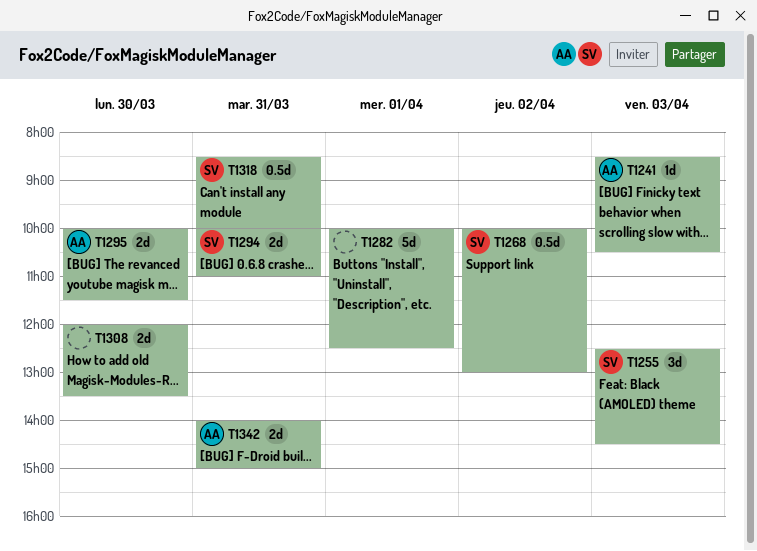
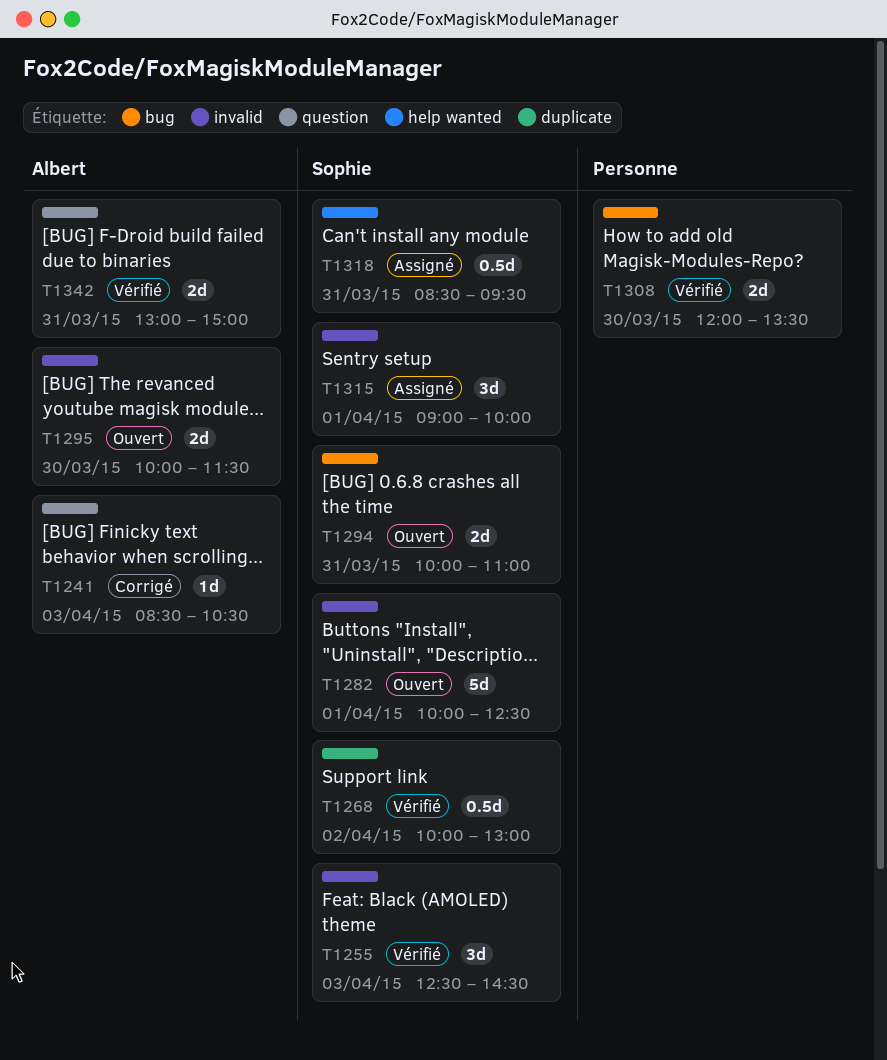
T1282, owner: none -> Sophie
T1315: none -> present
T1318, ends: 10:00 -> 09:30
T1342, begins: 14:00 -> 13:00

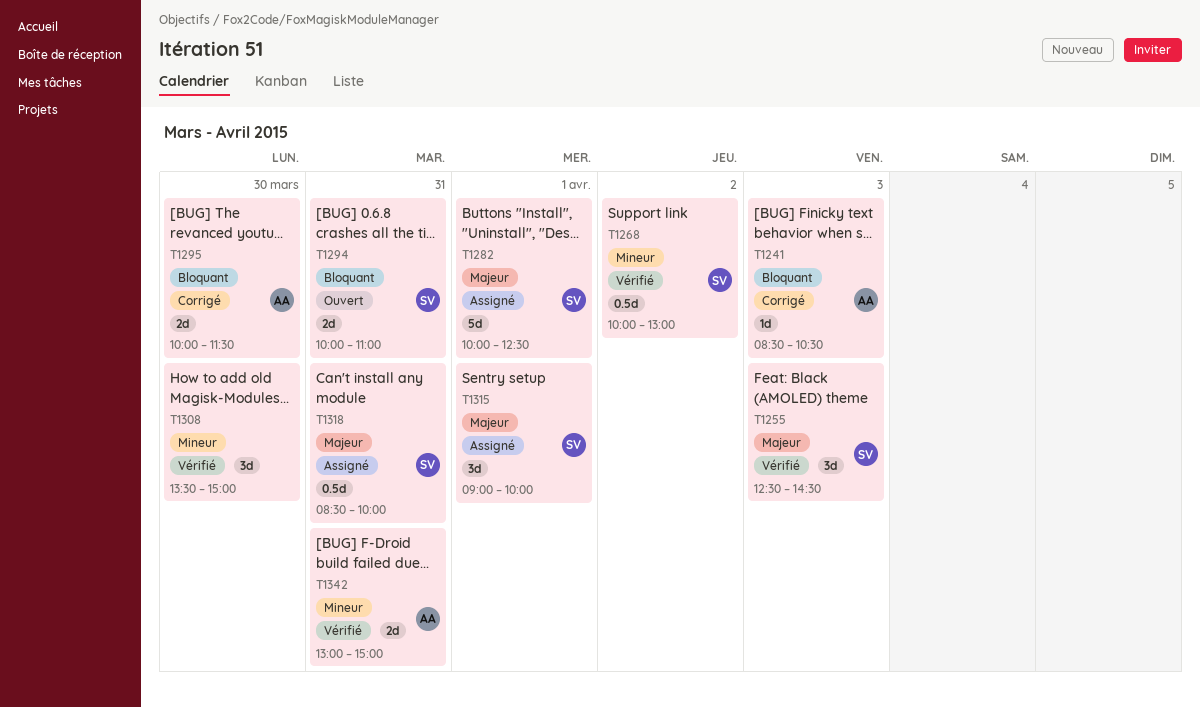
T1282, status: Ouvert -> Assigné
T1295, status: Ouvert -> Corrigé
T1308, estimate: 2d -> 3d
T1308, begins: 12:00 -> 13:30
T1308, ends: 13:30 -> 15:00
T1318, ends: 09:30 -> 10:00

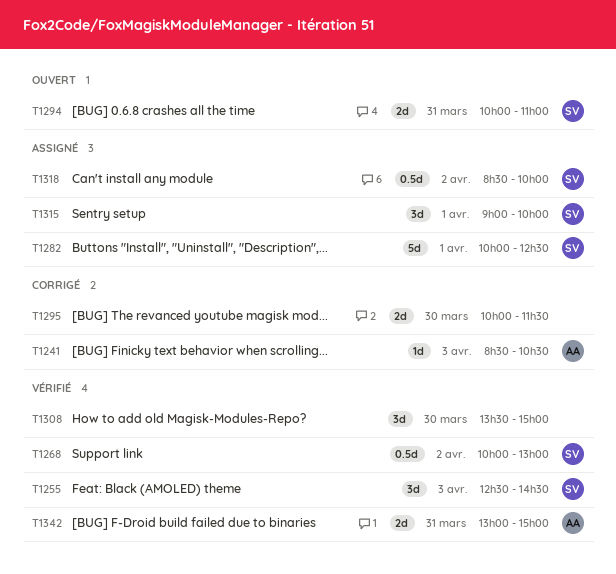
T1295, owner: AA -> none
T1318, day: Mar 31 -> Apr 2

